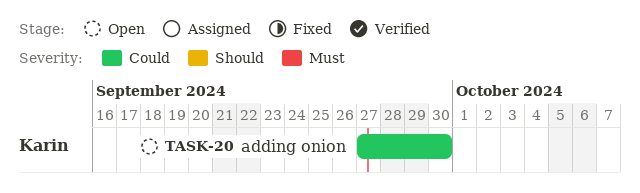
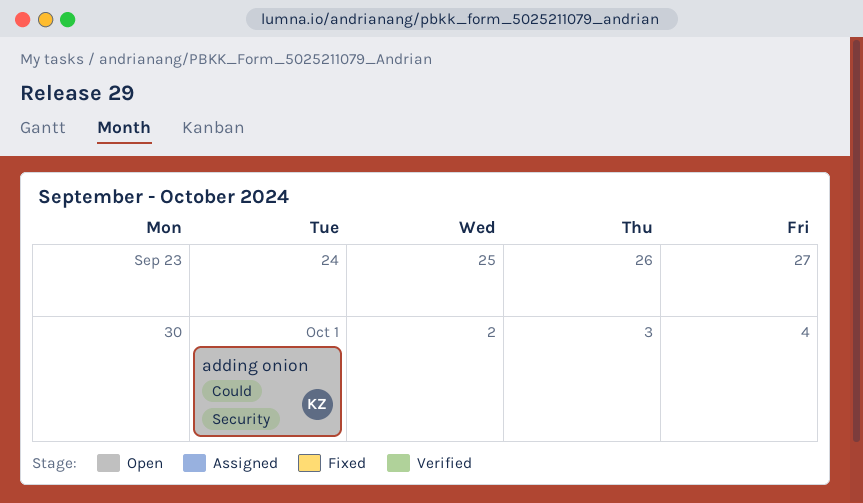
adding onion, due: Sep 30 -> Oct 1

